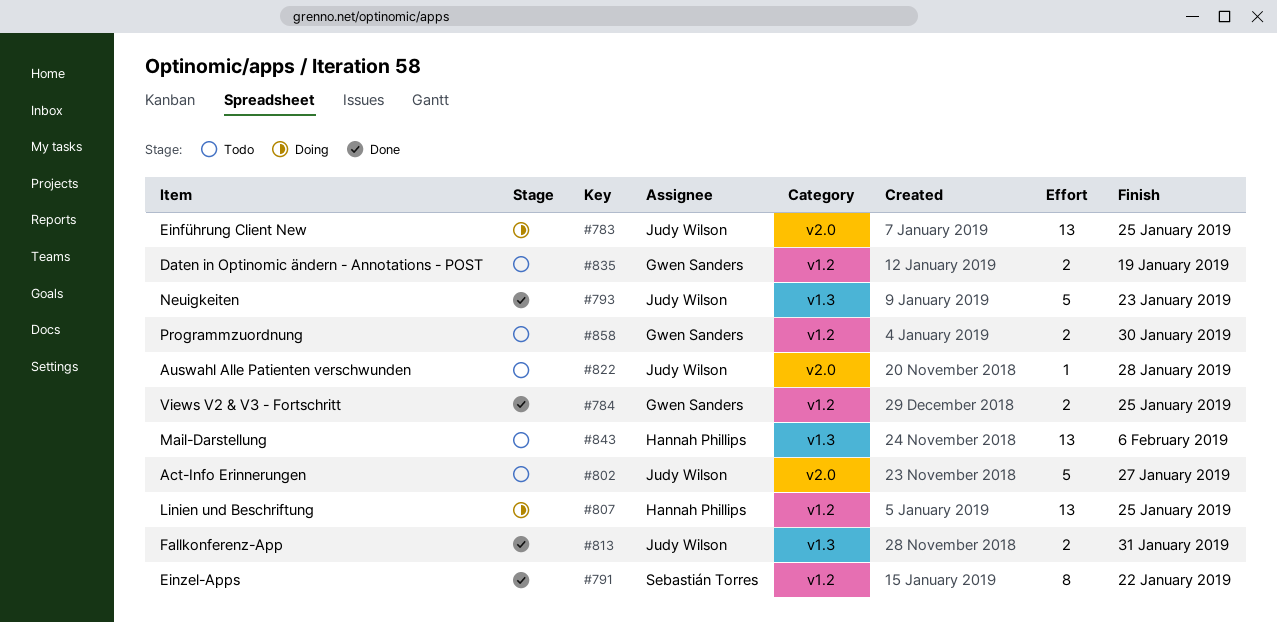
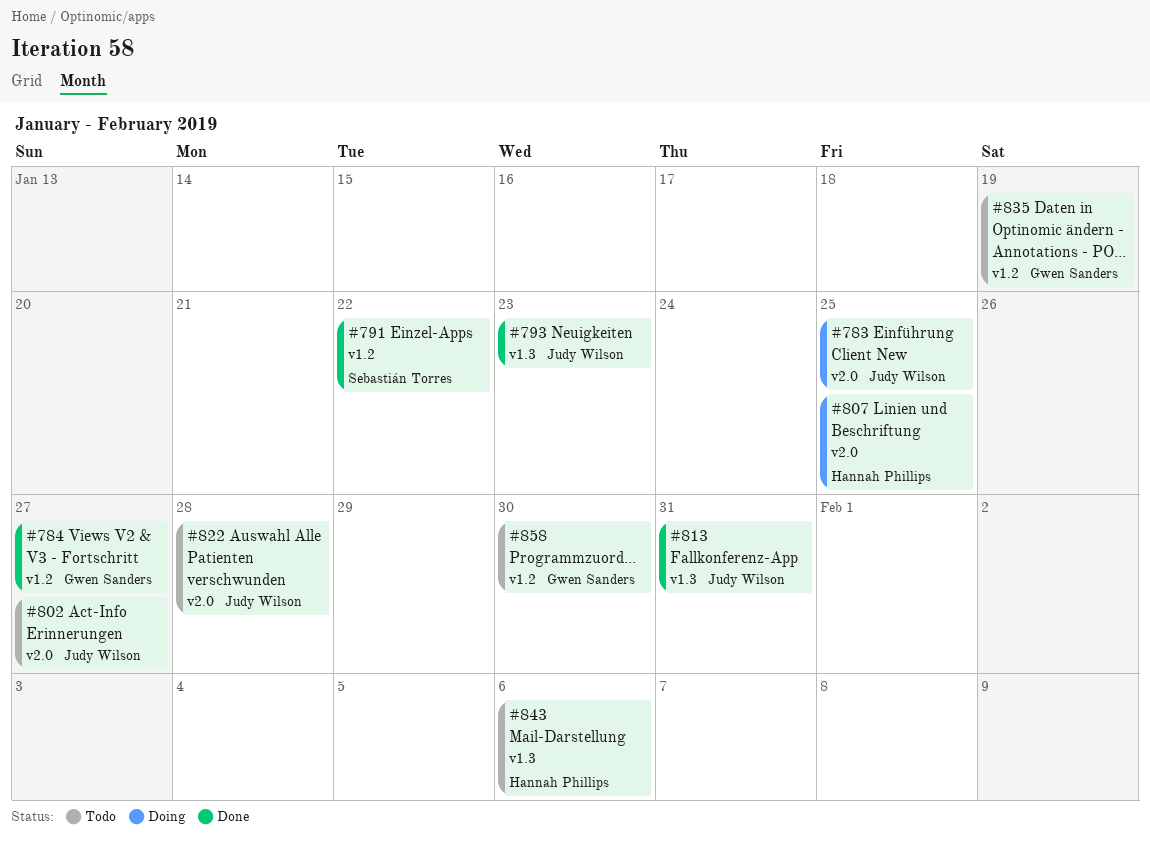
#784, due: Jan 25 -> Jan 27
#807, label: v1.2 -> v2.0

